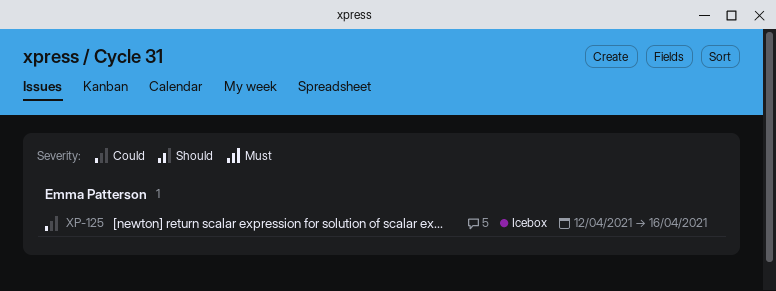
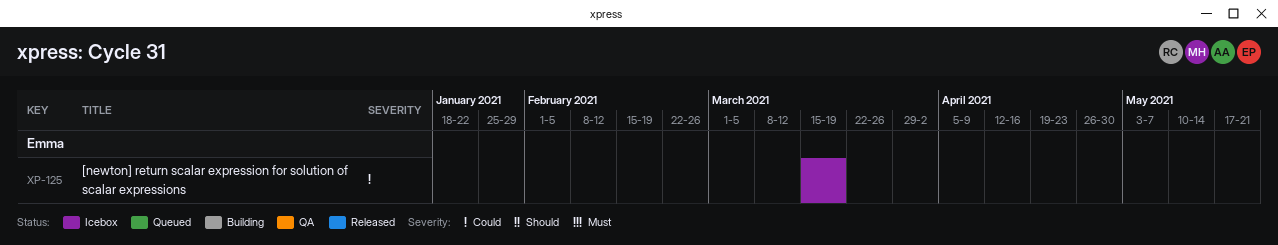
XP-125, start: Apr 12 -> Mar 15
XP-125, due: Apr 16 -> Mar 19

